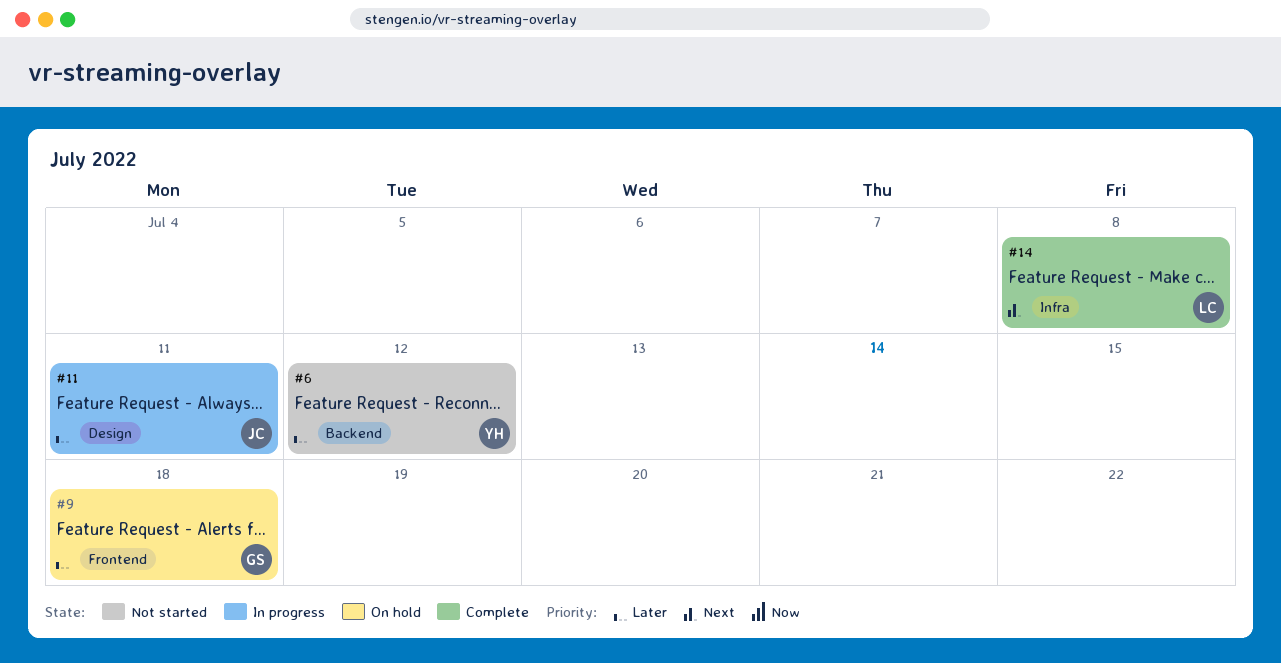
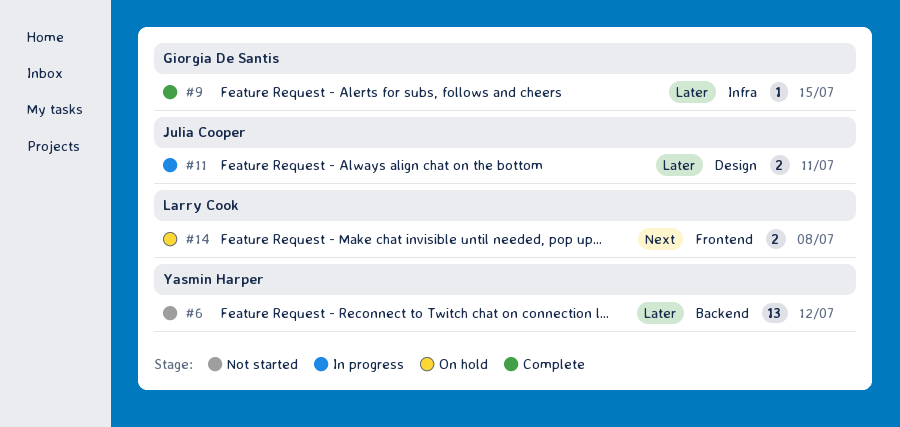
#9, status: On hold -> Complete
#9, label: Frontend -> Infra
#9, due: Jul 18 -> Jul 15
#14, status: Complete -> On hold
#14, label: Infra -> Frontend

